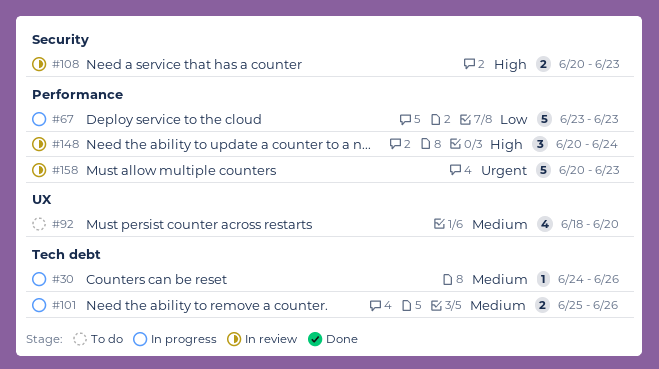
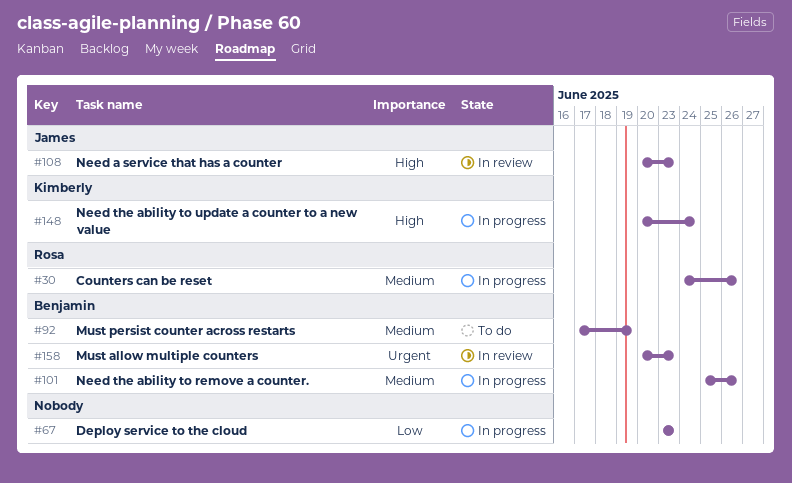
#92, start: Jun 18 -> Jun 17
#92, due: Jun 20 -> Jun 19
#148, status: In review -> In progress

